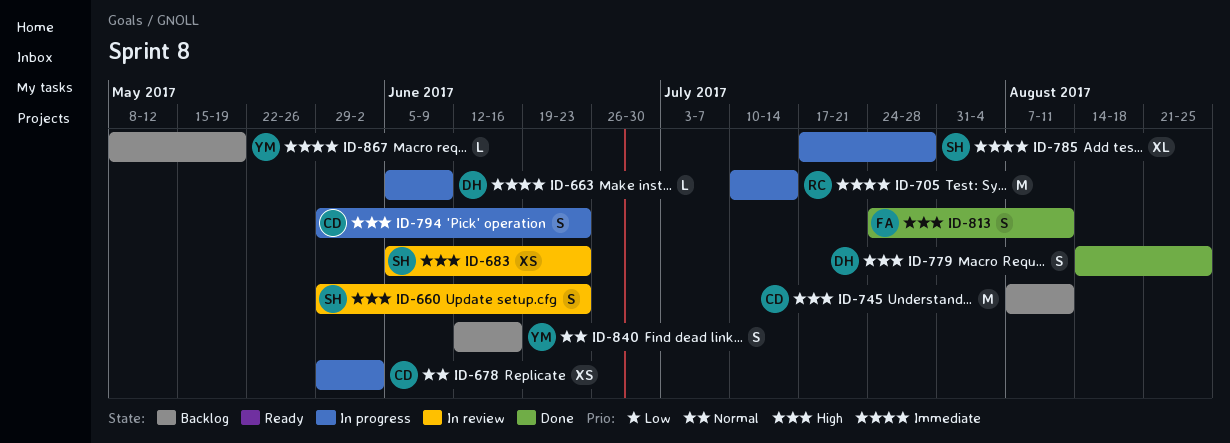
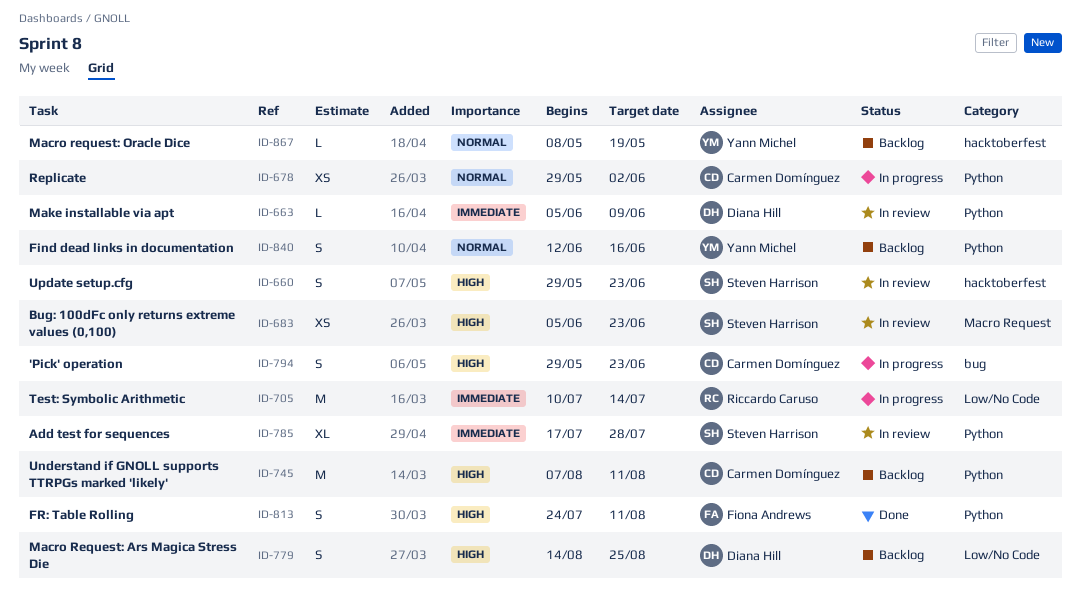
ID-663, status: In progress -> In review
ID-779, status: Done -> Backlog
ID-785, status: In progress -> In review
ID-867, priority: Immediate -> Normal

